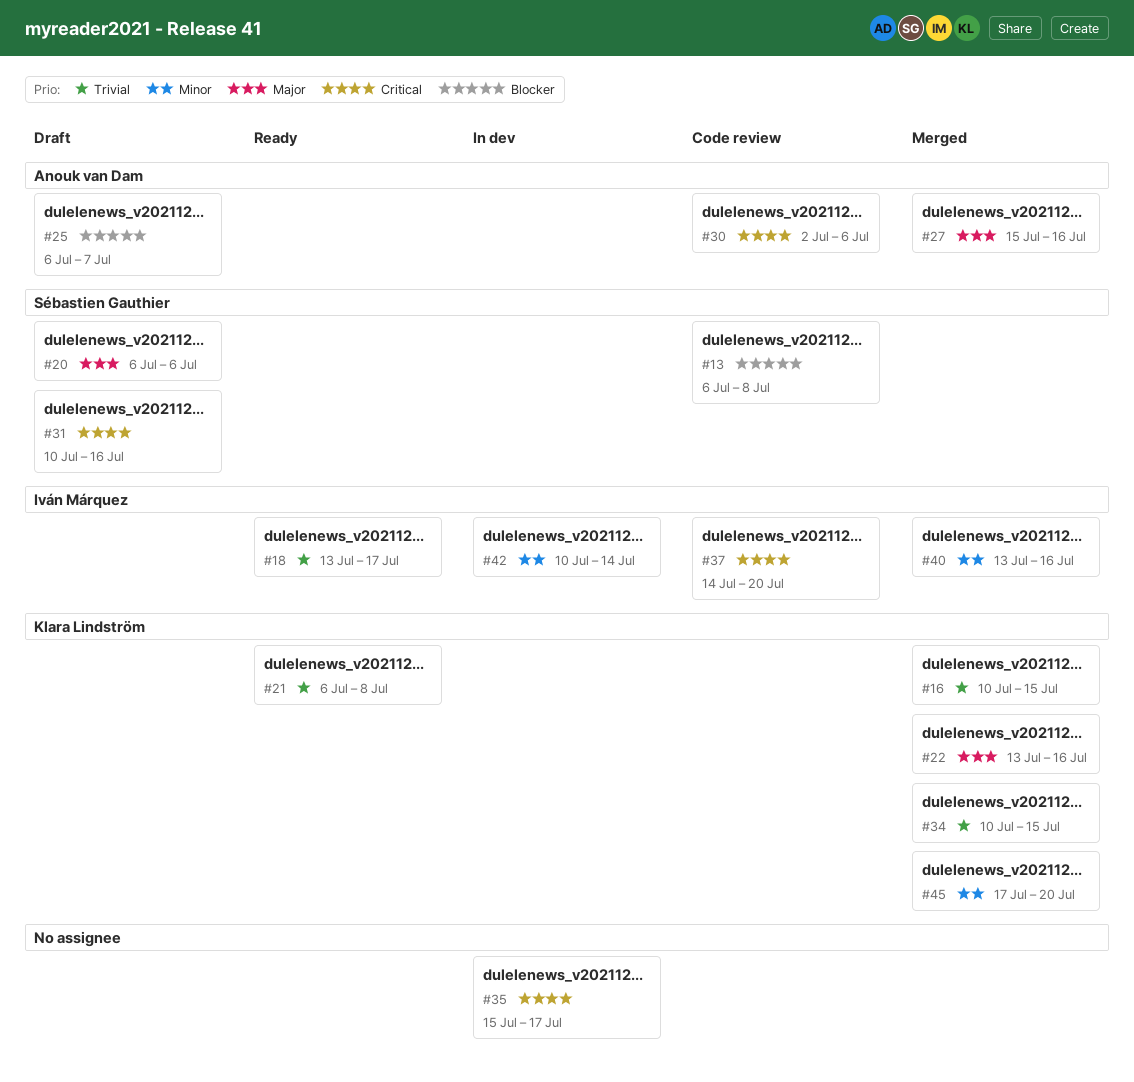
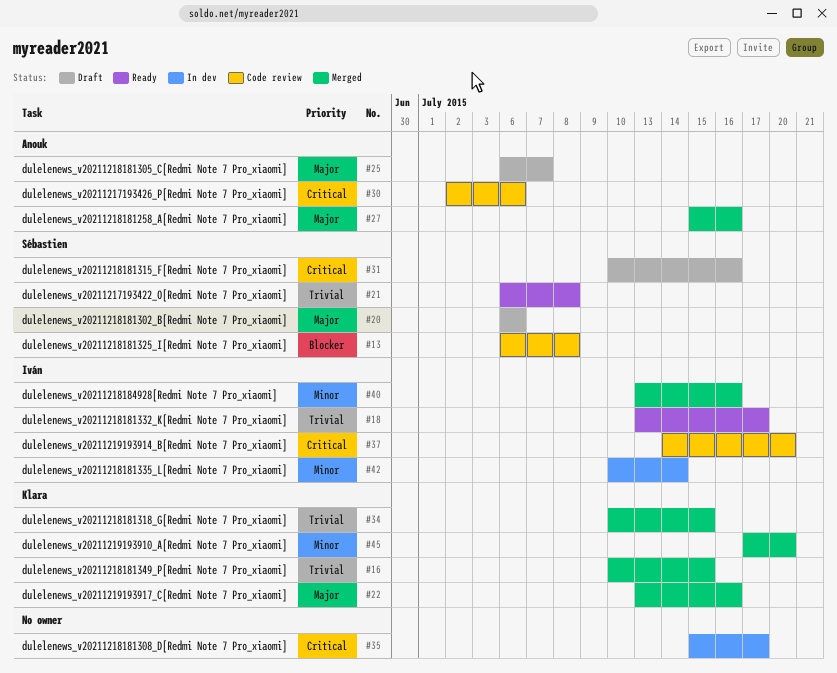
#21, owner: Klara Lindström -> Sébastien Gauthier
#25, priority: Blocker -> Major

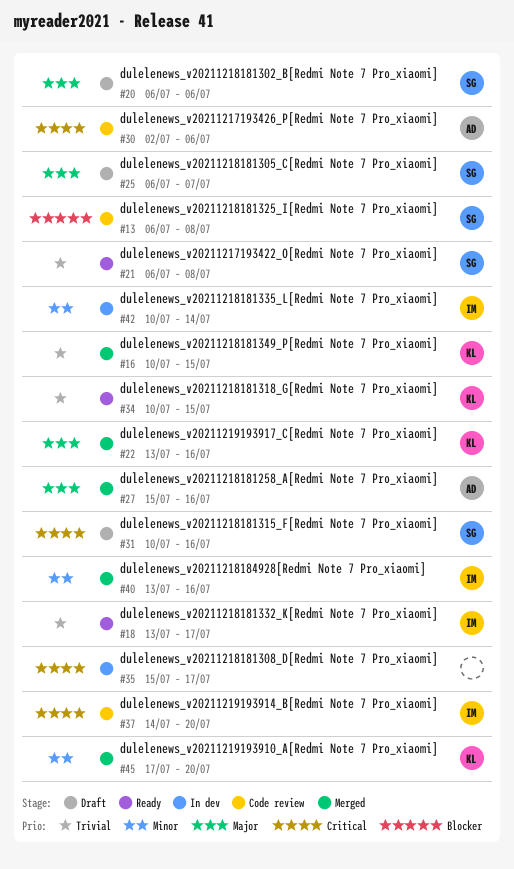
#25, owner: Anouk -> Sébastien
#34, status: Merged -> Ready

